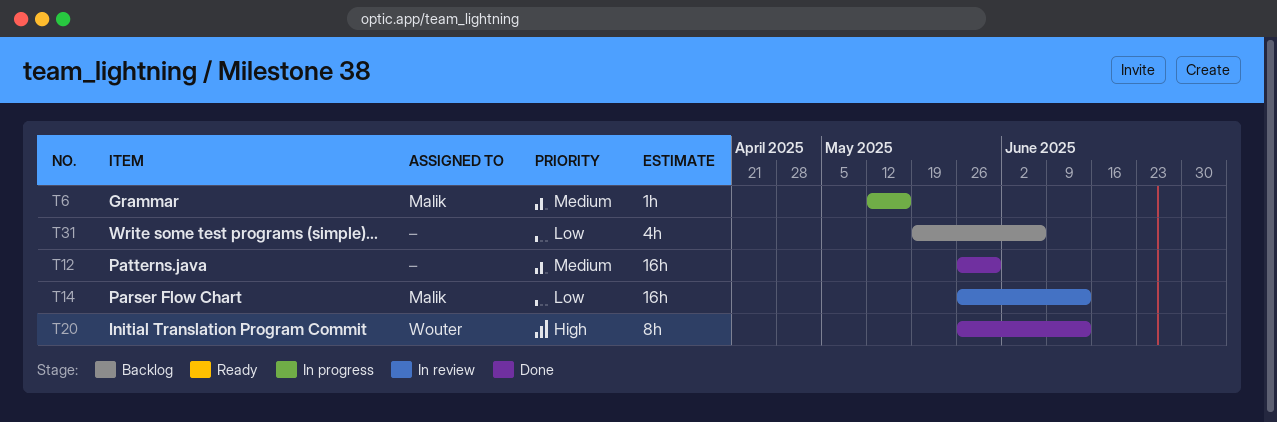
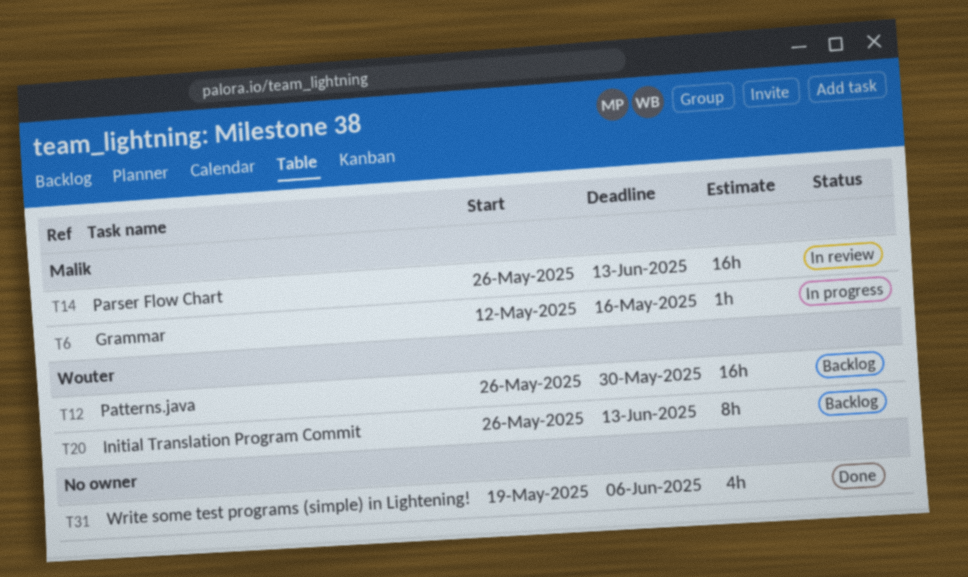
T12, status: Done -> Backlog
T12, owner: none -> Wouter
T20, status: Done -> Backlog
T31, status: Backlog -> Done

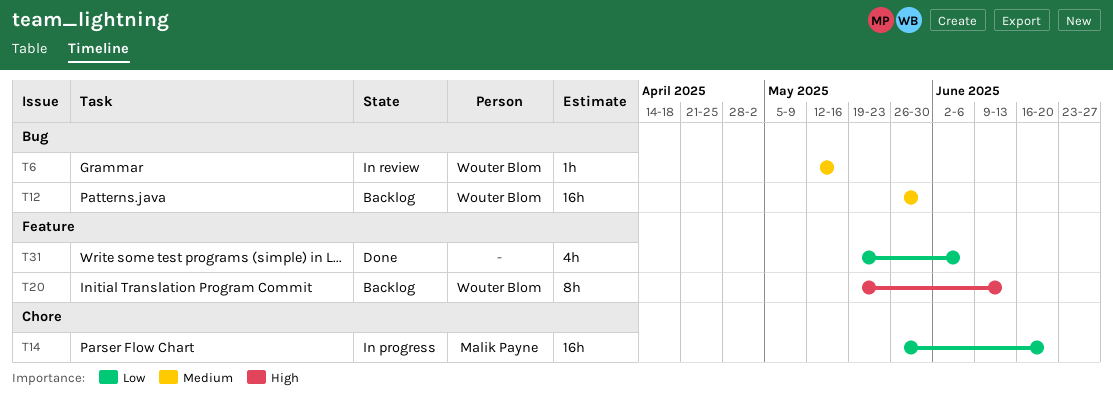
T6, status: In progress -> In review
T6, owner: Malik Payne -> Wouter Blom
T14, status: In review -> In progress
T14, due: Jun 13 -> Jun 20
T20, start: May 26 -> May 19

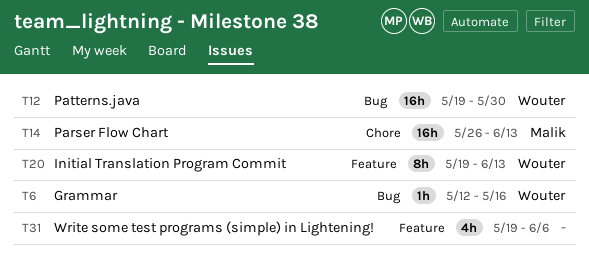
T12, start: May 26 -> May 19
T14, due: Jun 20 -> Jun 13

